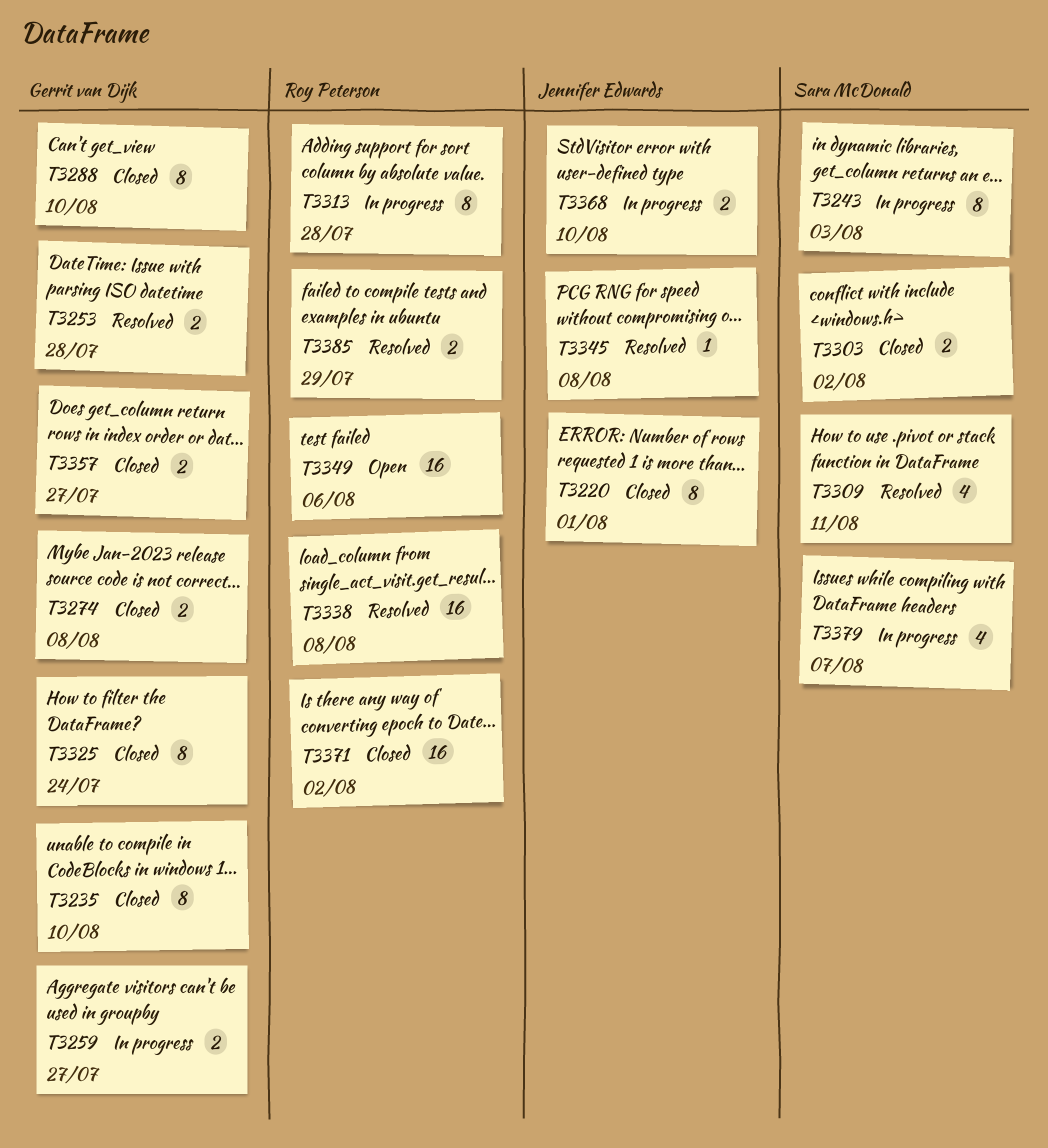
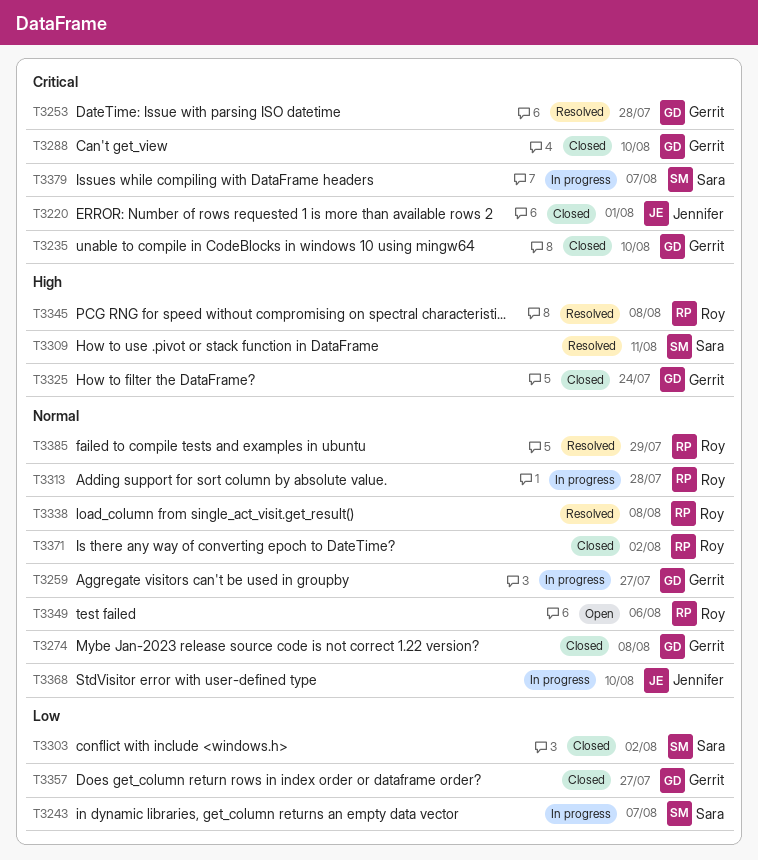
T3243, due: Aug 3 -> Aug 7
T3345, owner: Jennifer Edwards -> Roy Peterson

